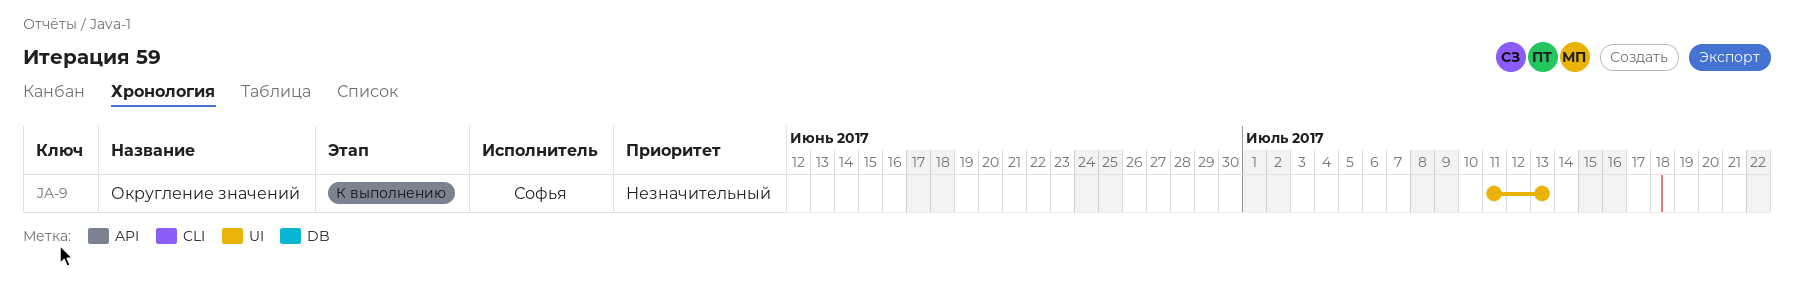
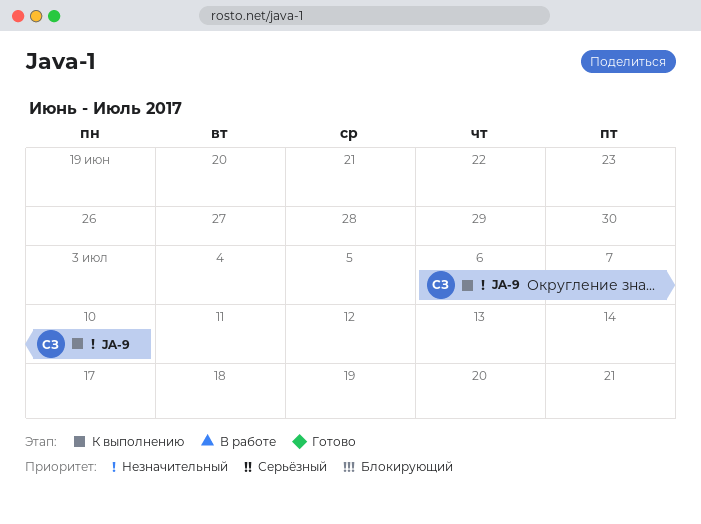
JA-9, start: Jul 11 -> Jul 6
JA-9, due: Jul 13 -> Jul 10

